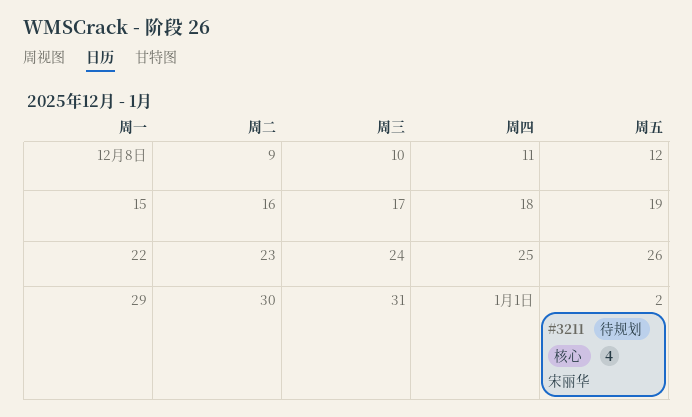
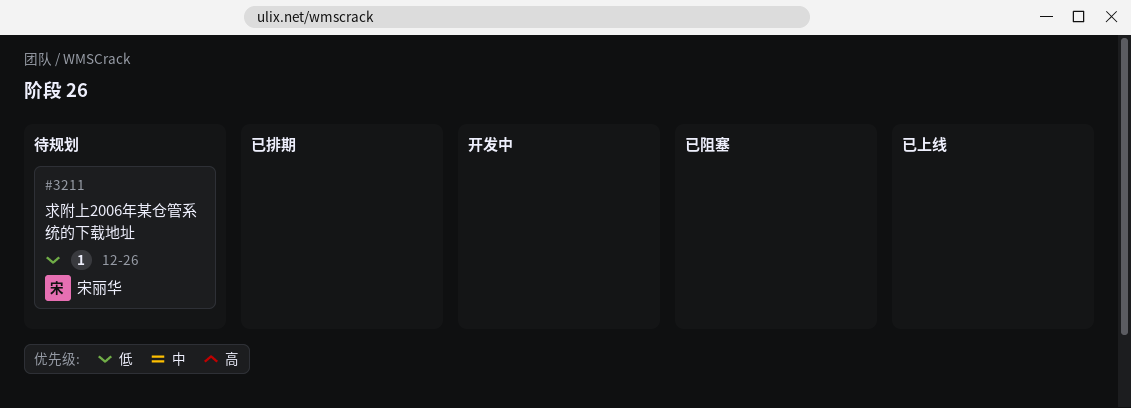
#3211, estimate: 4 -> 1
#3211, due: Jan 2 -> Dec 26

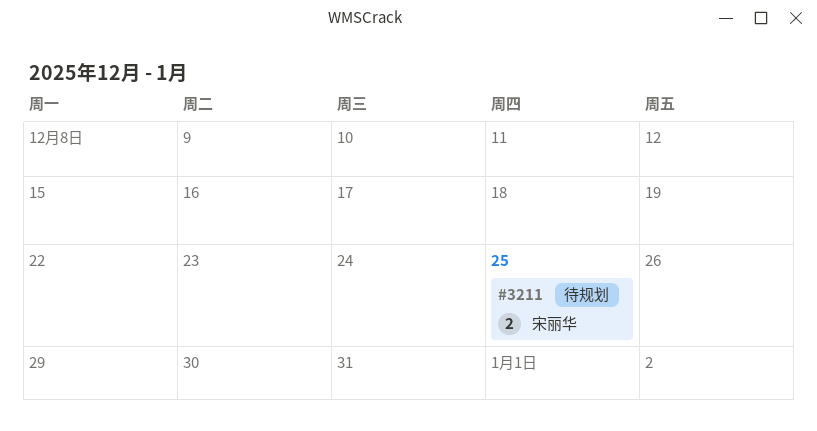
#3211, estimate: 1 -> 2
#3211, due: Dec 26 -> Dec 25

